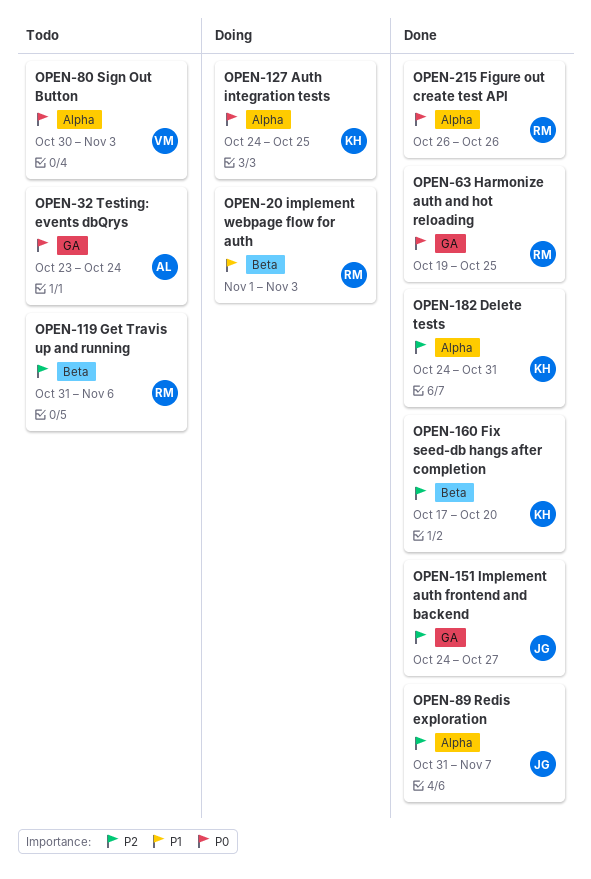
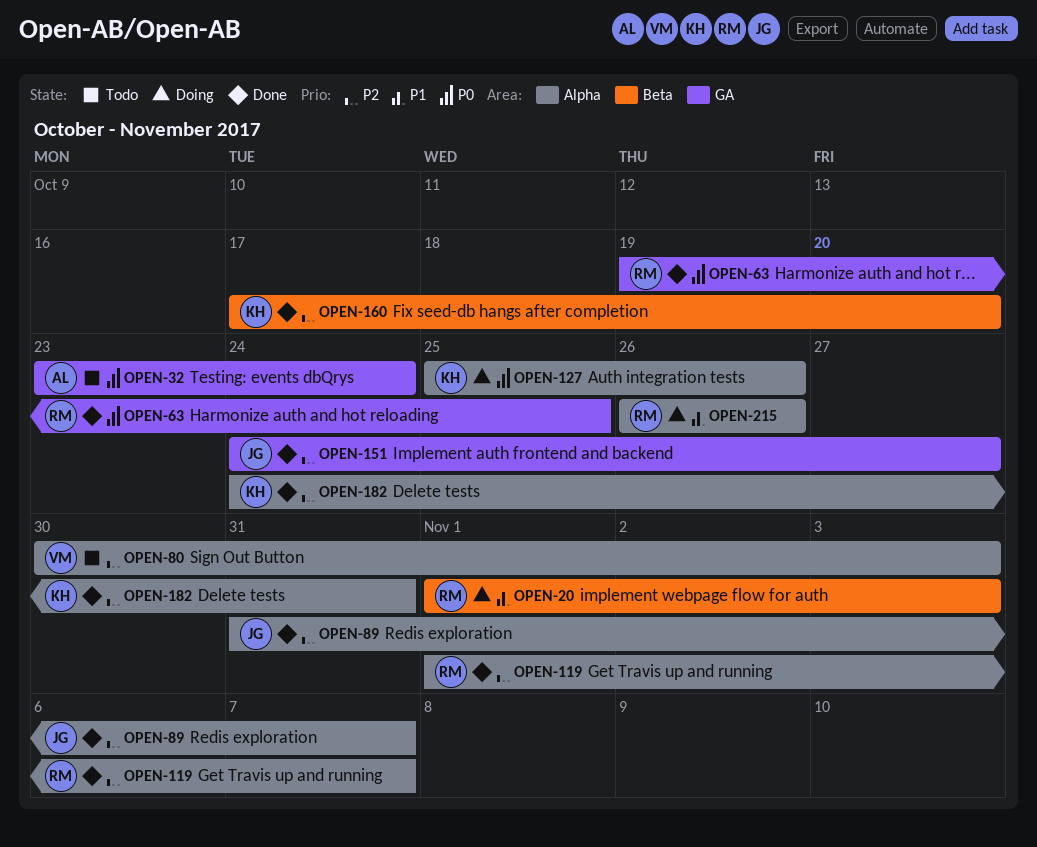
OPEN-80, priority: P0 -> P2
OPEN-119, status: Todo -> Done
OPEN-119, label: Beta -> Alpha
OPEN-119, start: Oct 31 -> Nov 1
OPEN-119, due: Nov 6 -> Nov 7
OPEN-127, start: Oct 24 -> Oct 25
OPEN-127, due: Oct 25 -> Oct 26
OPEN-215, status: Done -> Doing
OPEN-215, priority: P0 -> P1

